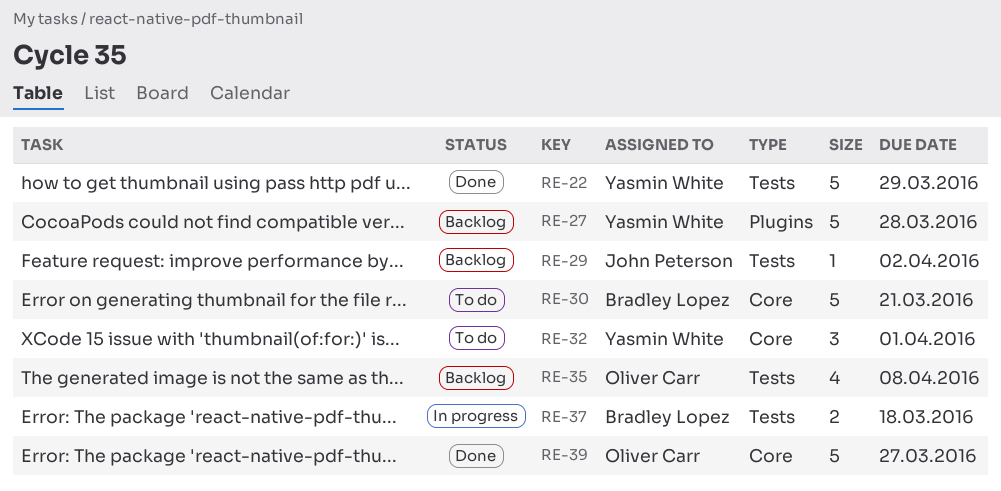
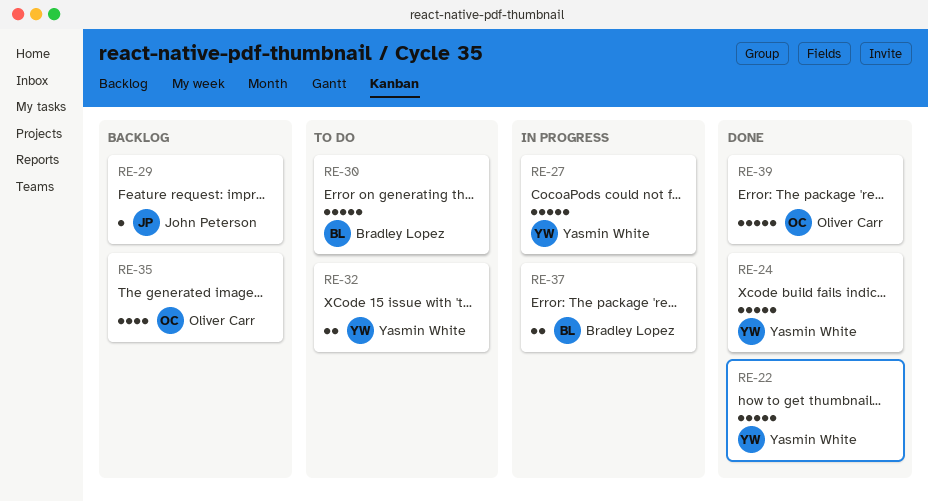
RE-24: none -> present
RE-27, status: Backlog -> In progress
RE-32, estimate: 3 -> 2

